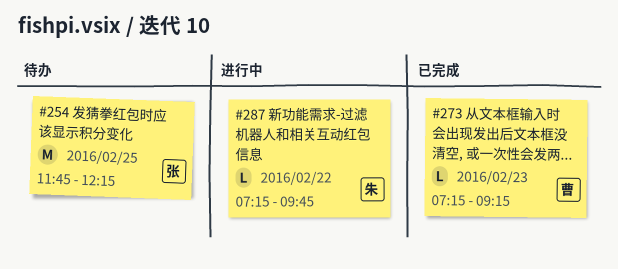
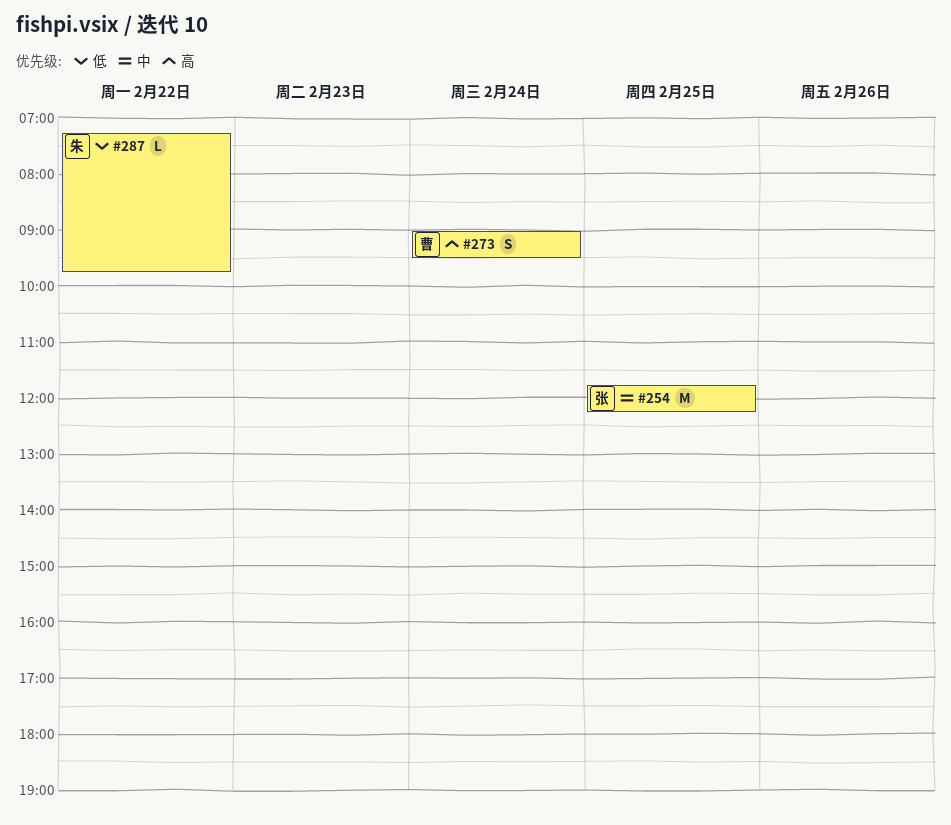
#273, estimate: L -> S
#273, day: Feb 23 -> Feb 24
#273, begins: 07:15 -> 09:00
#273, ends: 09:15 -> 09:30

